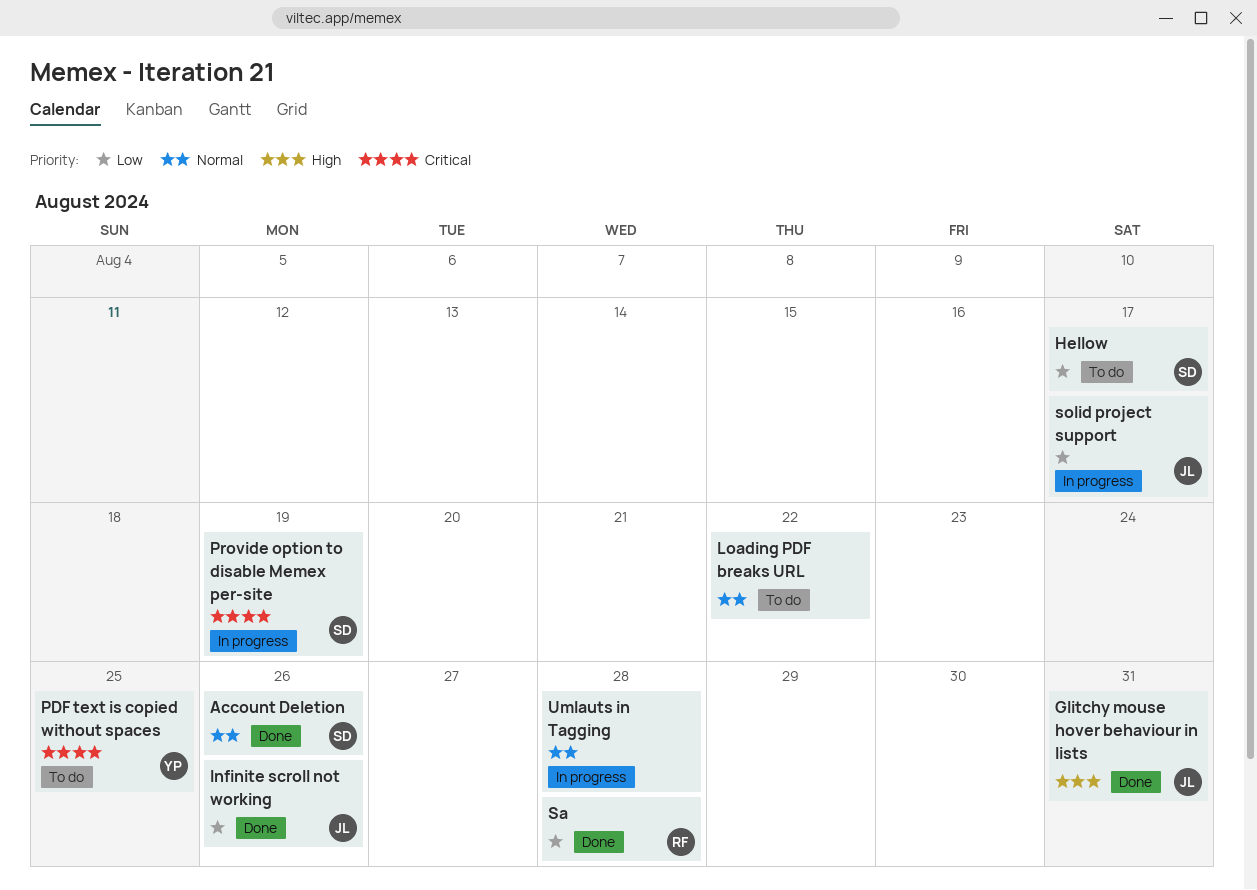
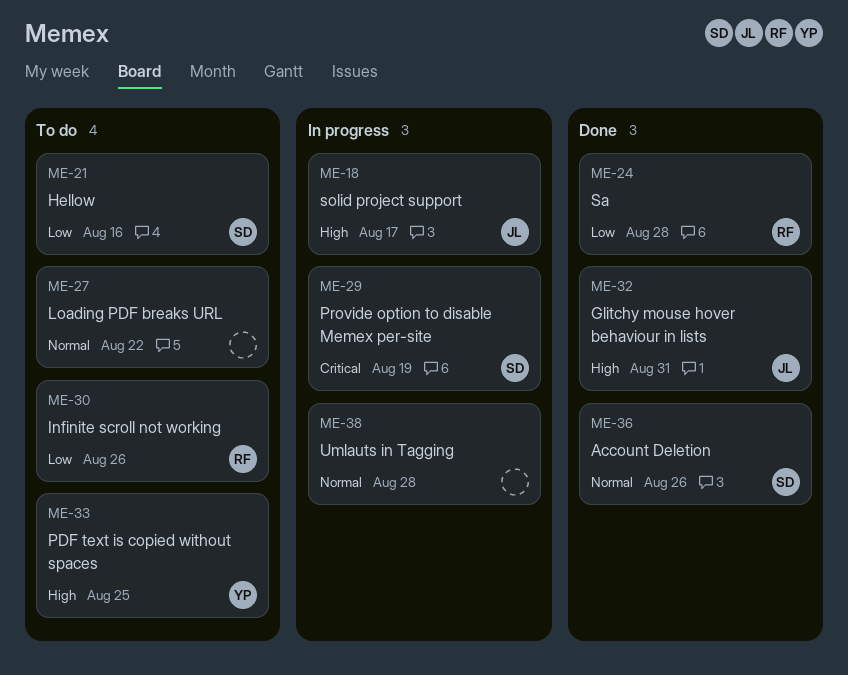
Hellow, due: Aug 17 -> Aug 16
Infinite scroll not working, status: Done -> To do
Infinite scroll not working, owner: JL -> RF
PDF text is copied without spaces, priority: Critical -> High
solid project support, priority: Low -> High

